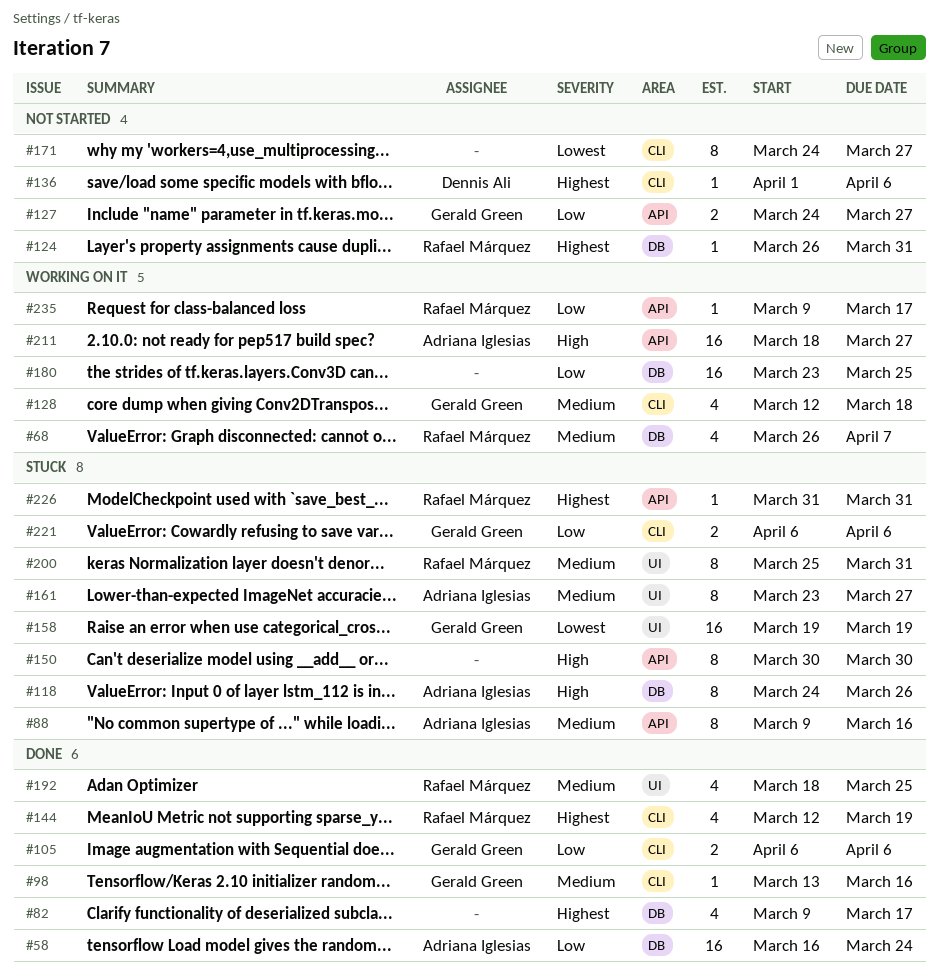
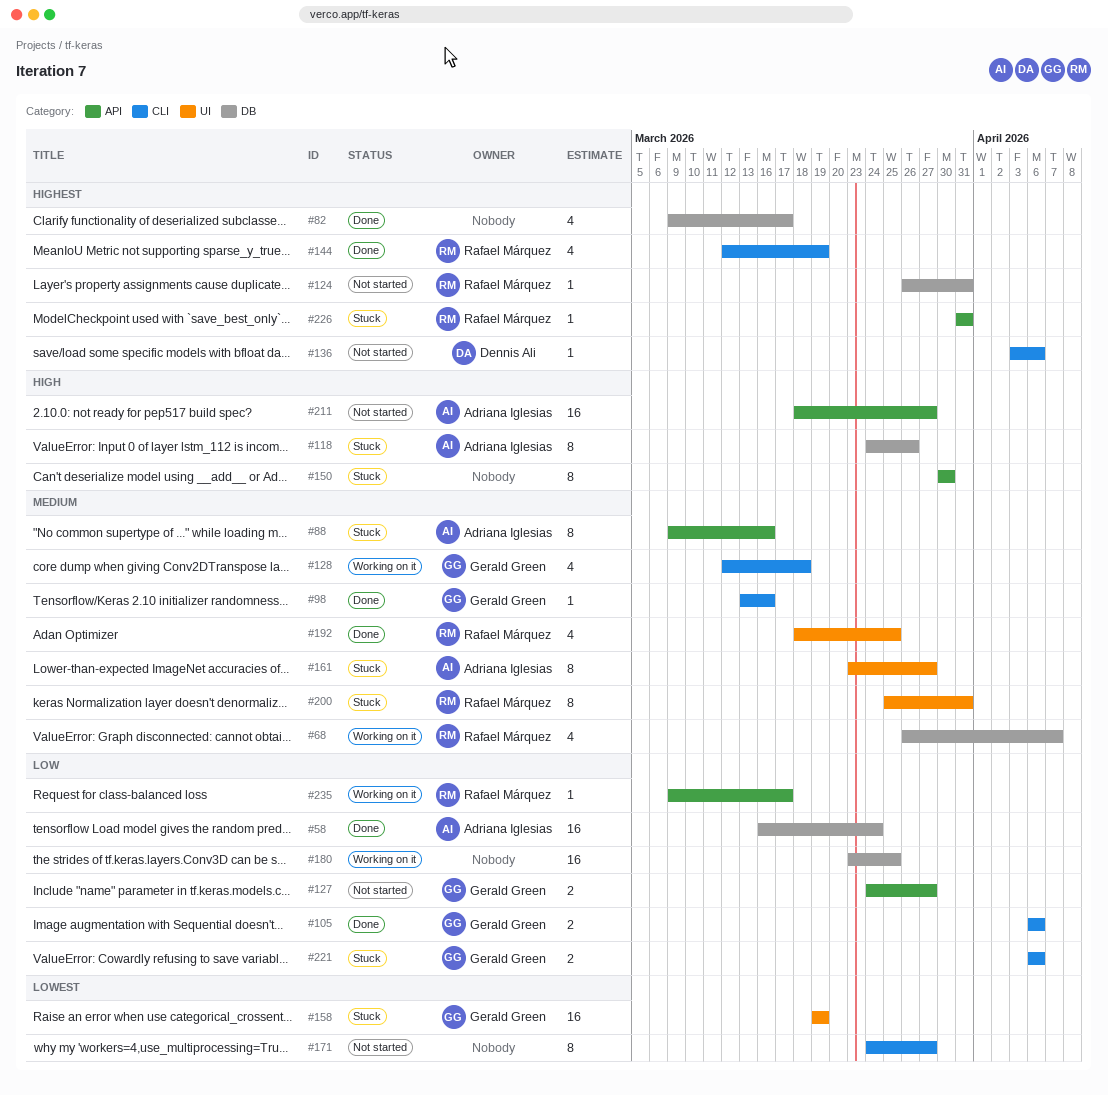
#136, start: Apr 1 -> Apr 3
#211, status: Working on it -> Not started

